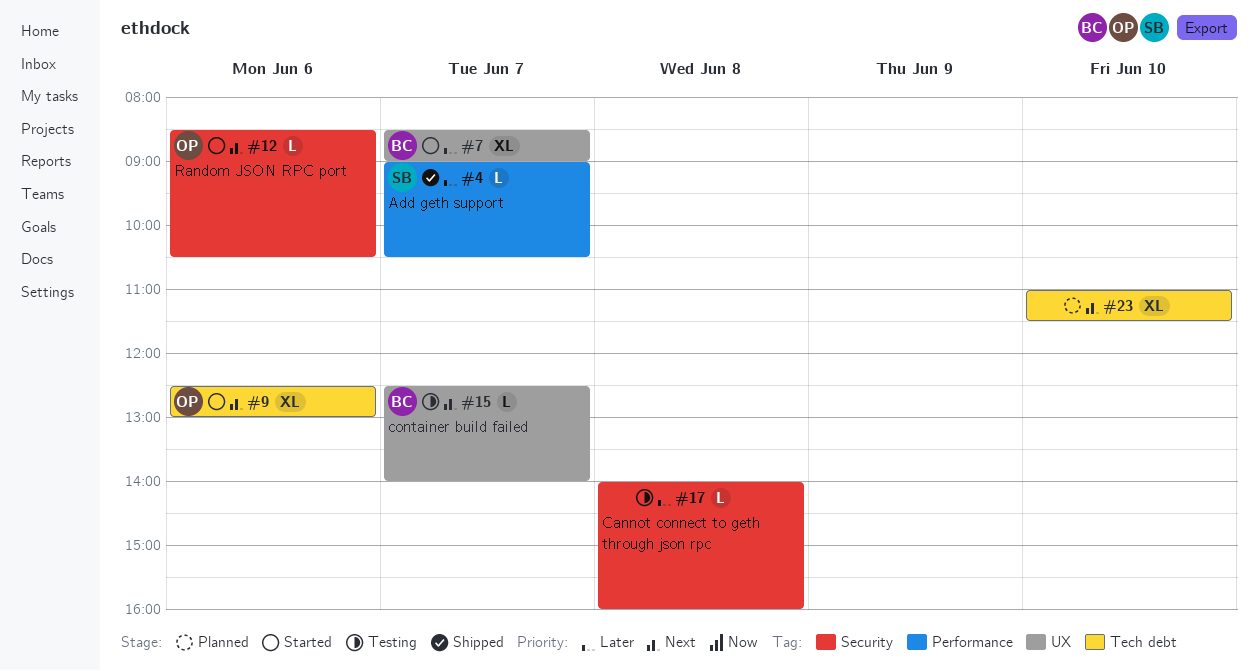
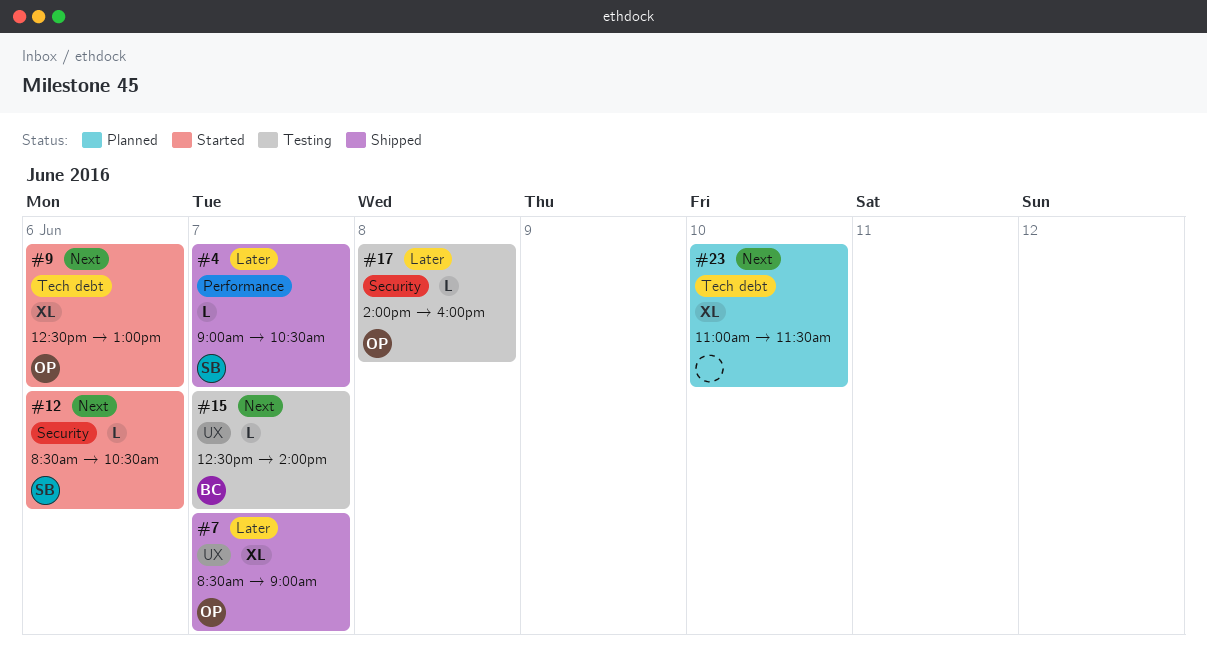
#7, status: Started -> Shipped
#7, owner: BC -> OP
#12, owner: OP -> SB
#17, owner: none -> OP

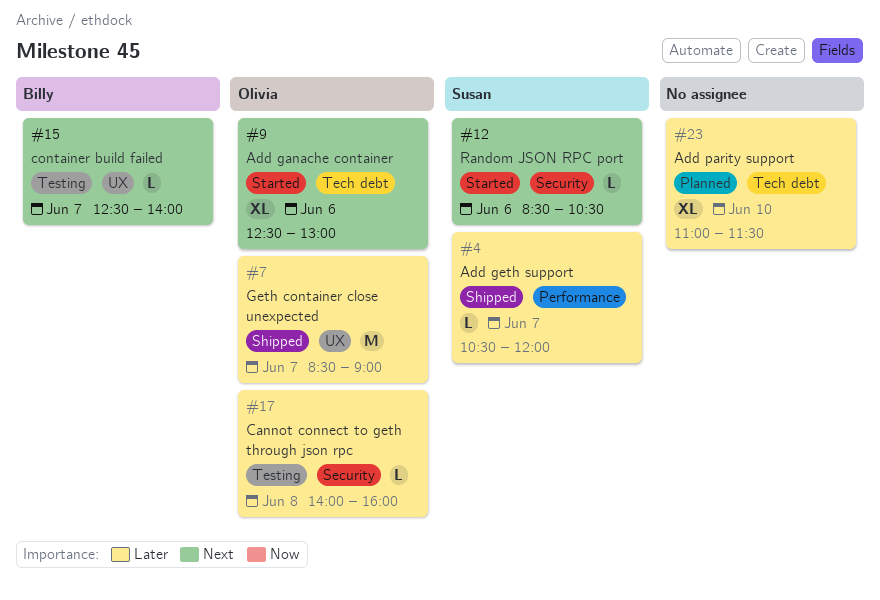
#4, begins: 09:00 -> 10:30
#4, ends: 10:30 -> 12:00
#7, estimate: XL -> M
#23, priority: Next -> Later

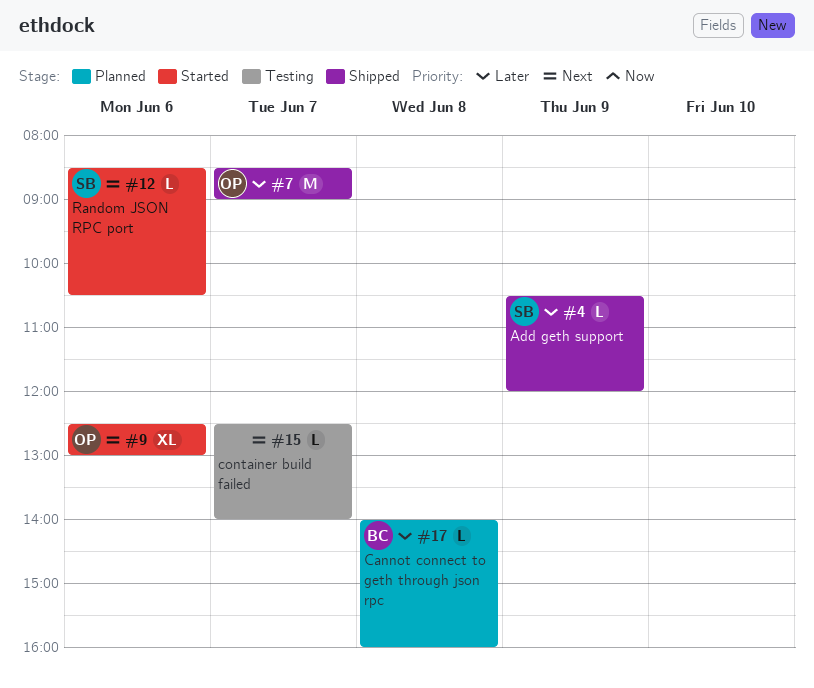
#4, day: Jun 7 -> Jun 9
#15, owner: Billy -> none
#17, status: Testing -> Planned
#17, owner: Olivia -> Billy
#23: present -> none

